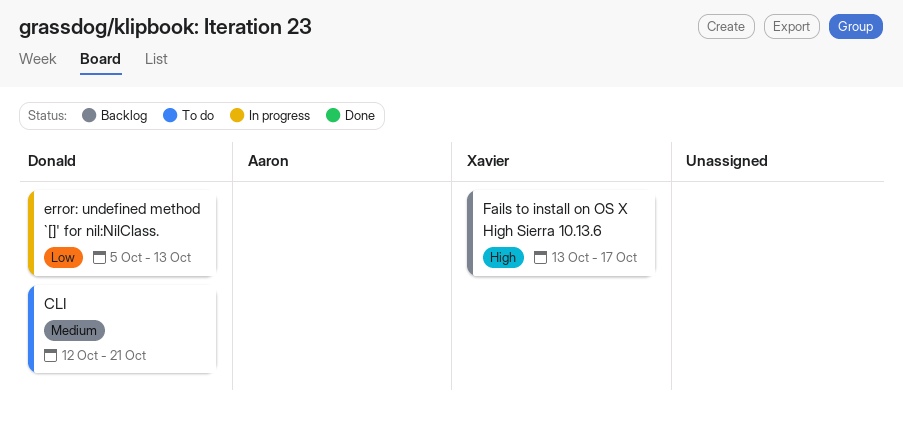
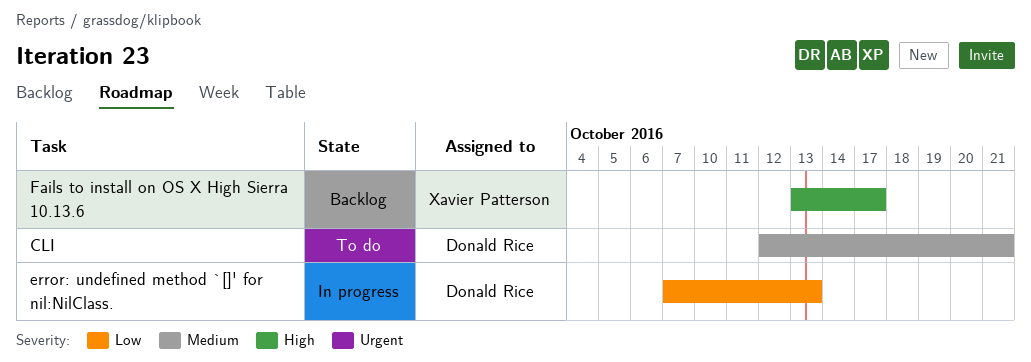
error: undefined method `[]' for nil:NilClass., start: Oct 5 -> Oct 7

